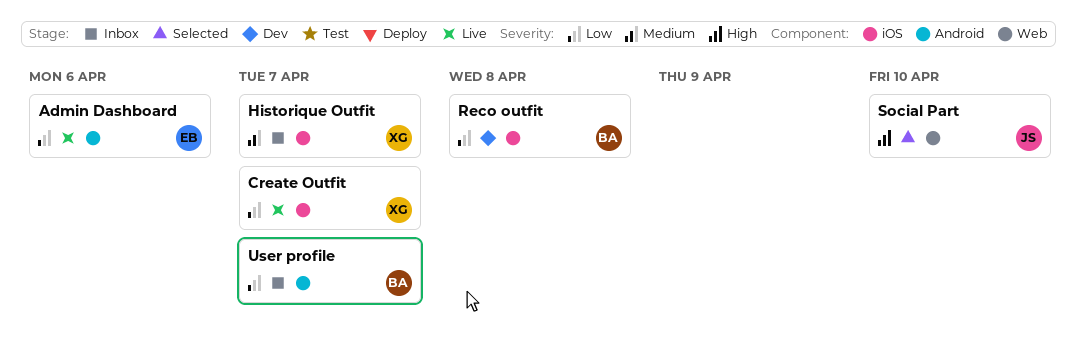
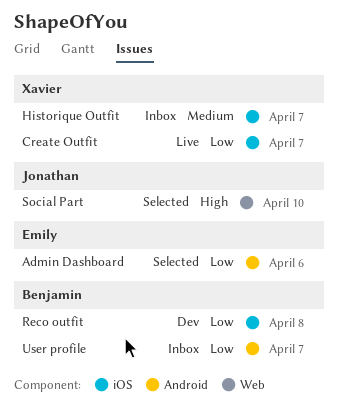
Admin Dashboard, status: Live -> Selected

